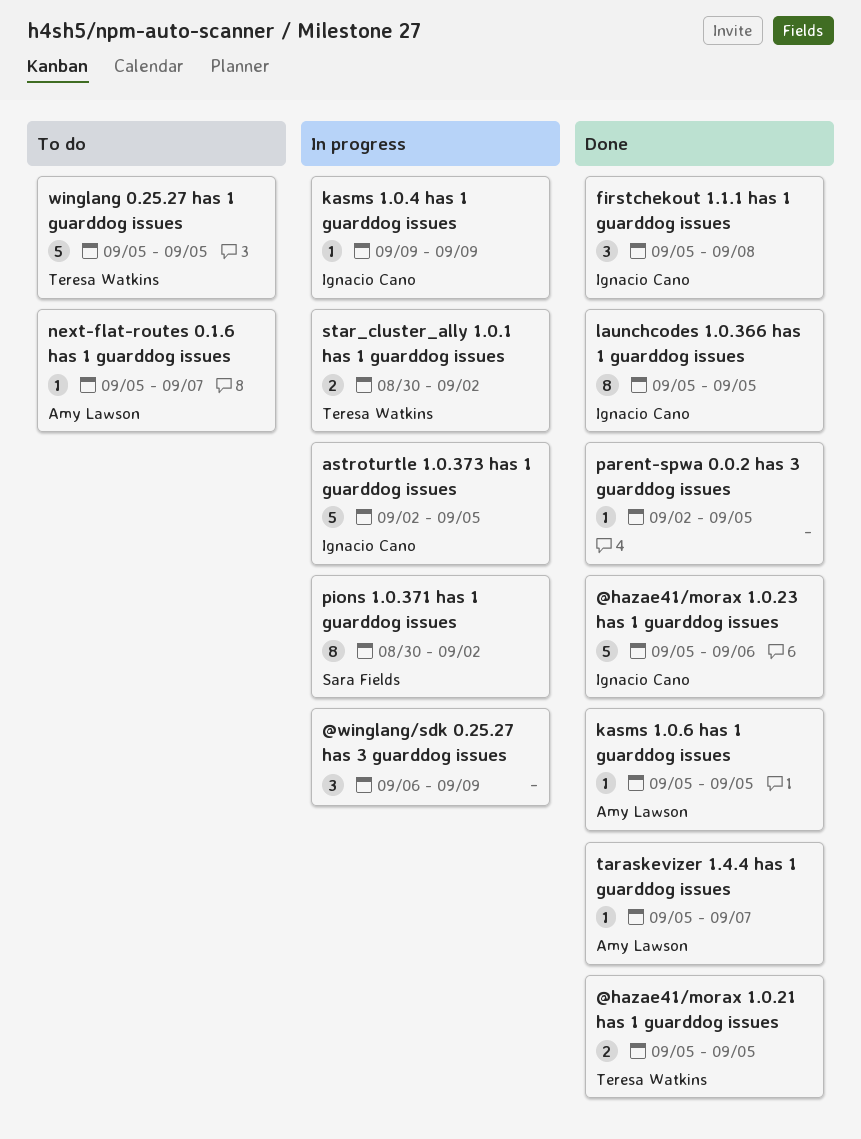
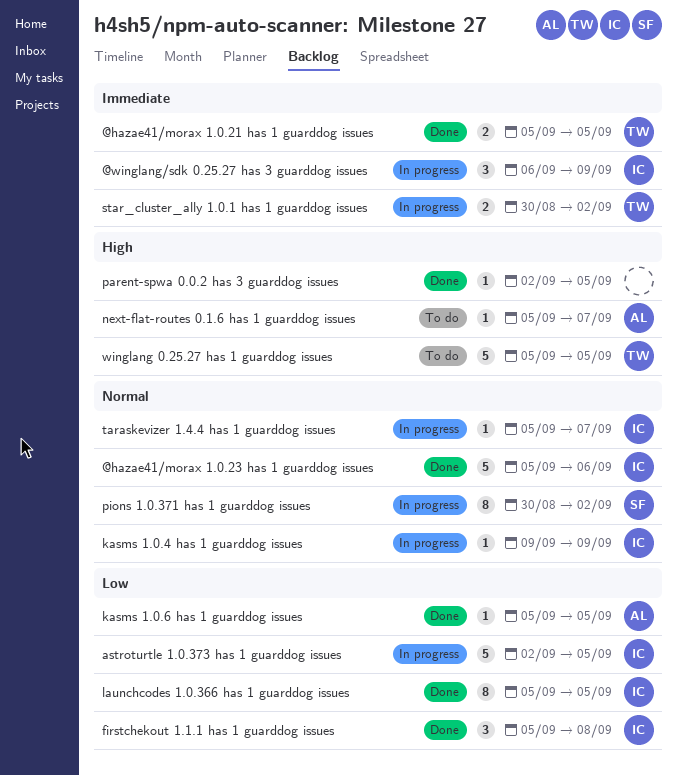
@winglang/sdk 0.25.27 has 3 guarddog issues, owner: none -> Ignacio Cano
taraskevizer 1.4.4 has 1 guarddog issues, status: Done -> In progress
taraskevizer 1.4.4 has 1 guarddog issues, owner: Amy Lawson -> Ignacio Cano

